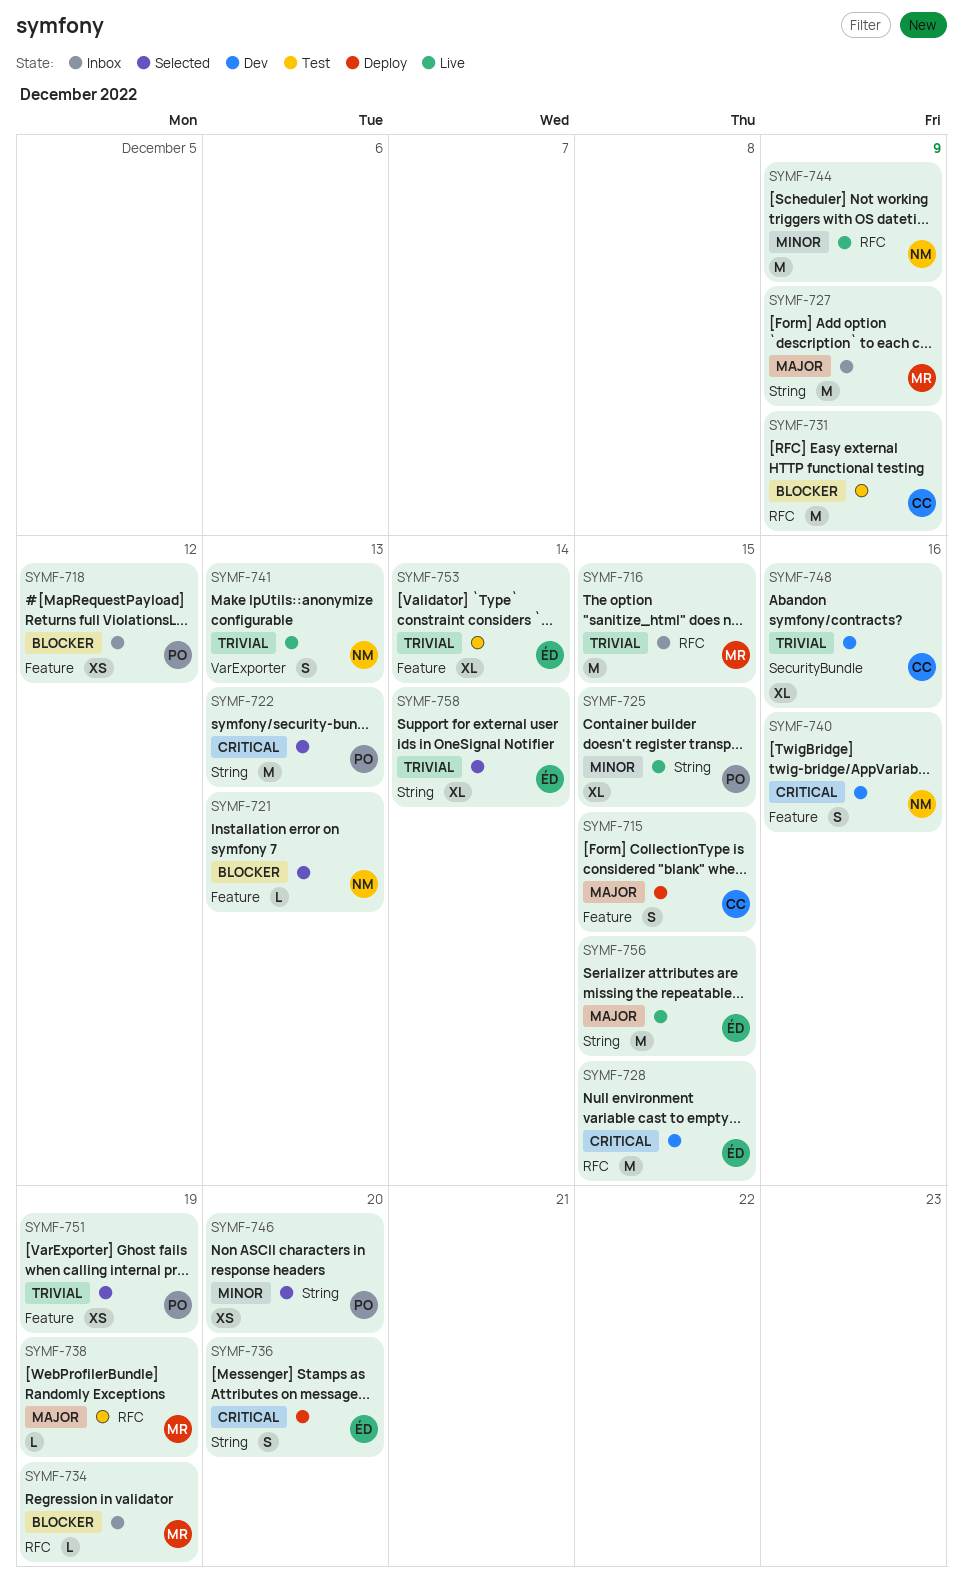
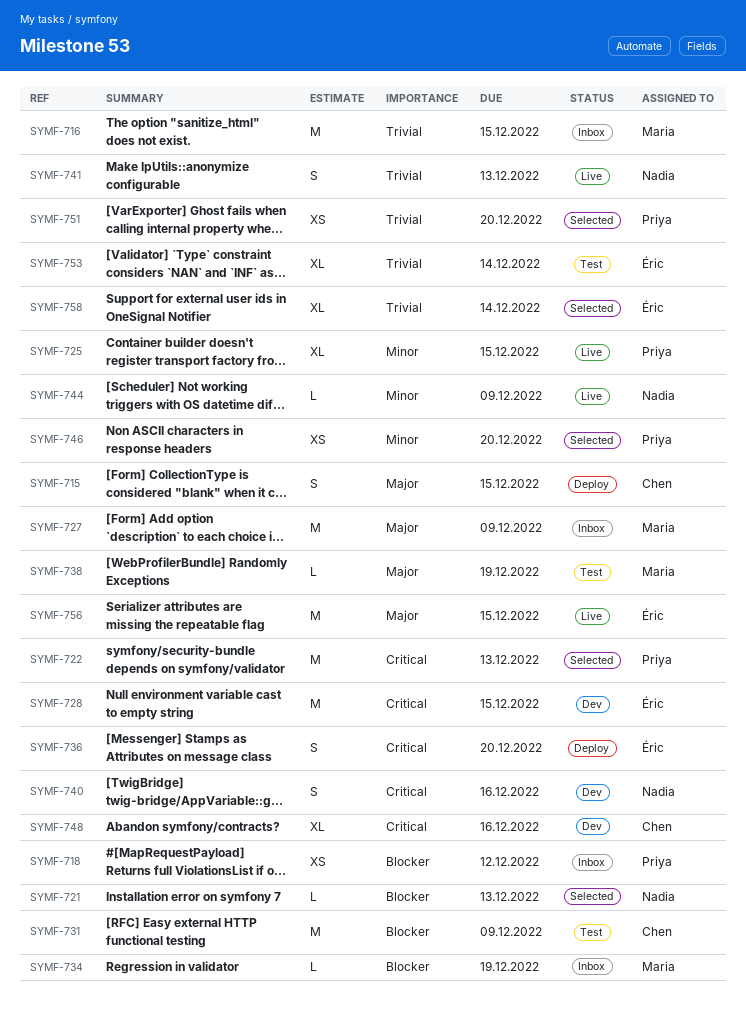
SYMF-744, estimate: M -> L
SYMF-748, priority: Trivial -> Critical
SYMF-751, due: Dec 19 -> Dec 20

